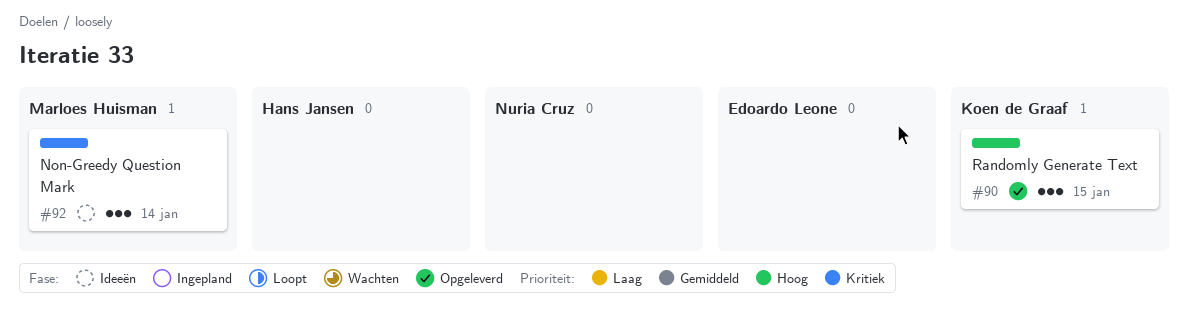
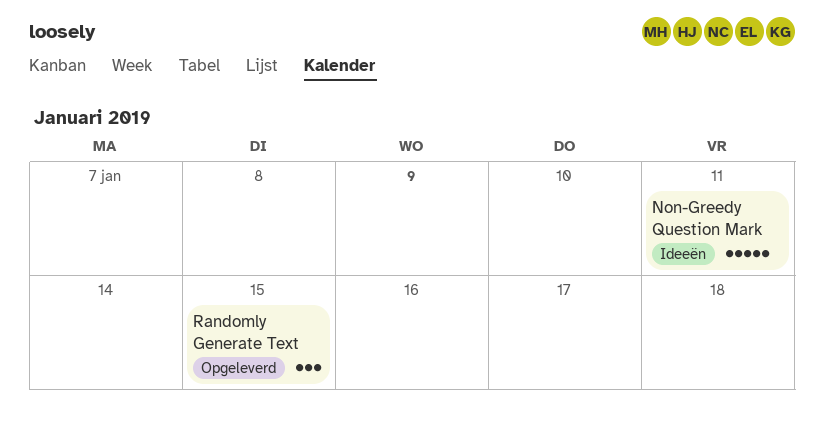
Non-Greedy Question Mark, estimate: 3 -> 5
Non-Greedy Question Mark, due: Jan 14 -> Jan 11

